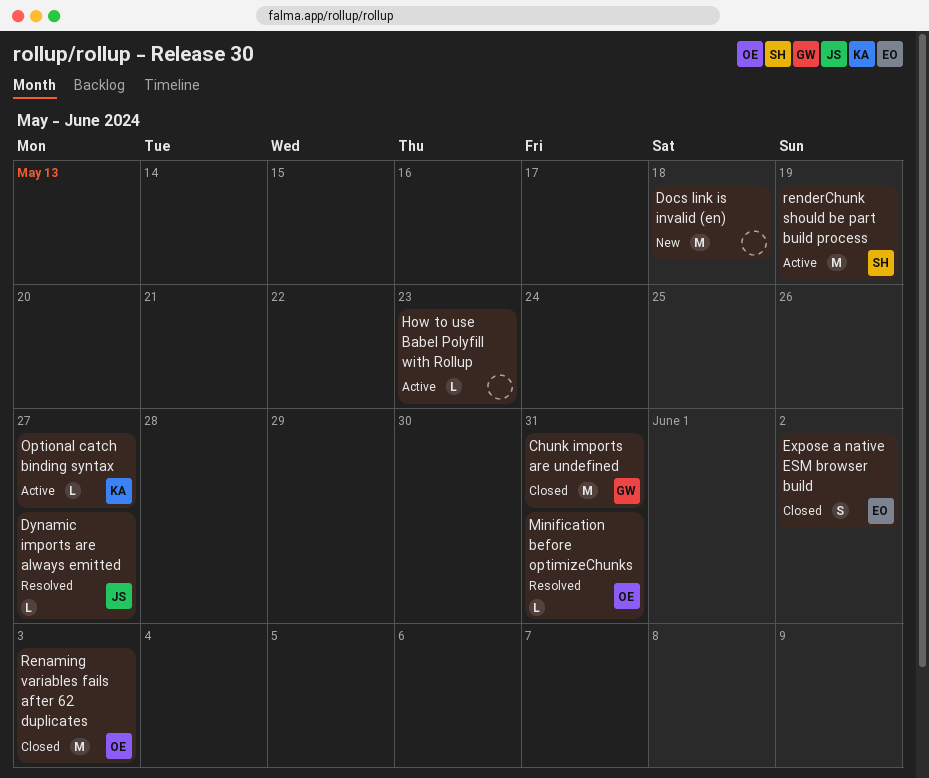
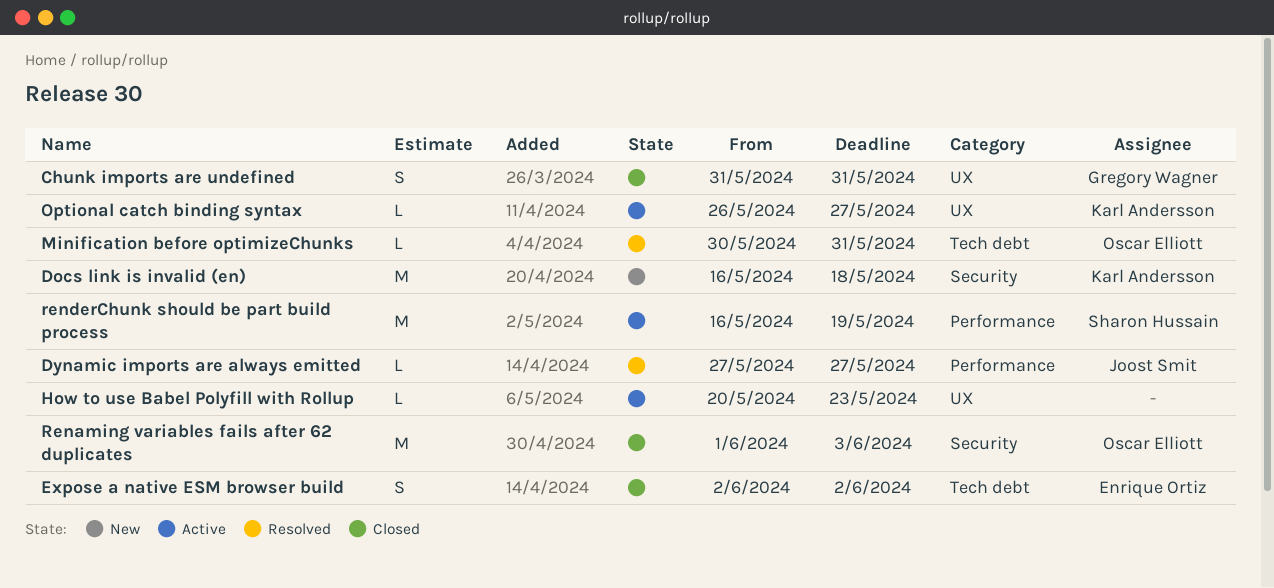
Chunk imports are undefined, estimate: M -> S
Docs link is invalid (en), owner: none -> Karl Andersson

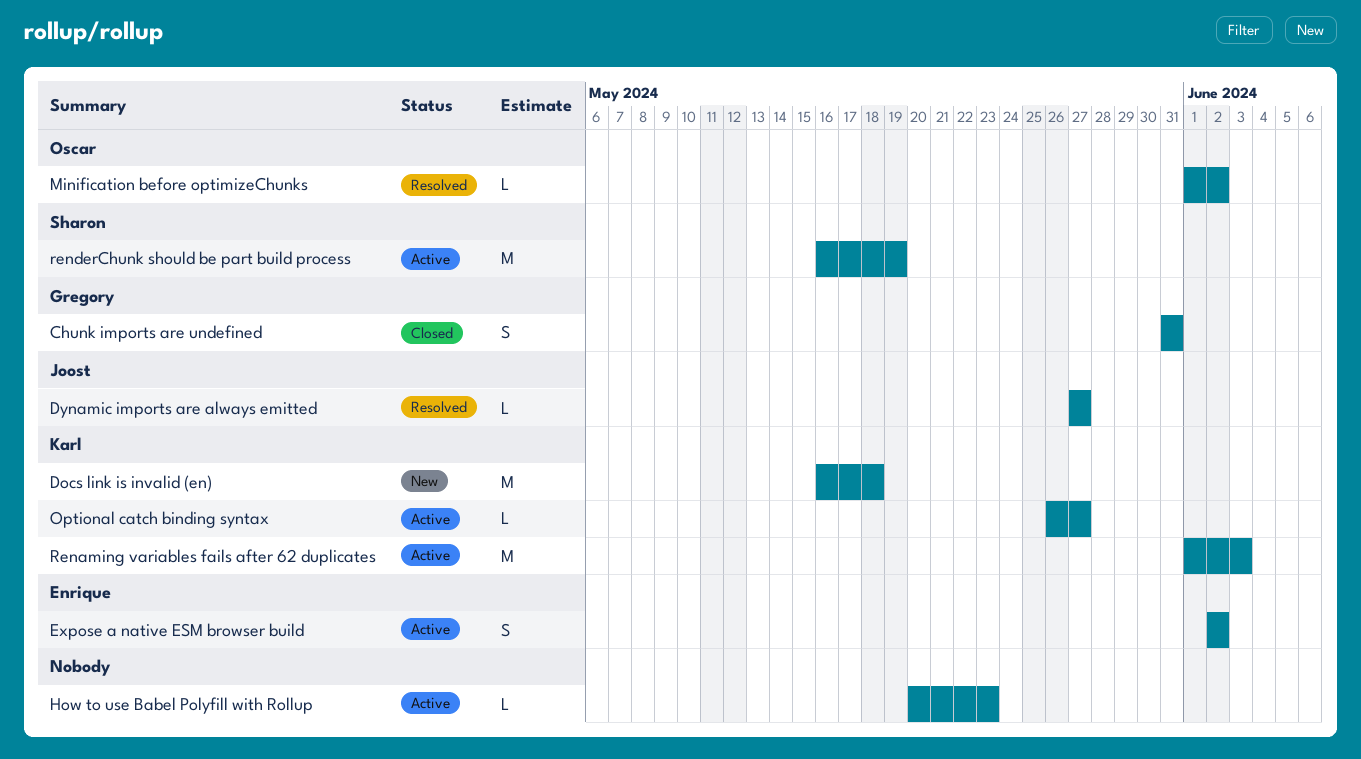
Expose a native ESM browser build, status: Closed -> Active
Minification before optimizeChunks, start: May 30 -> Jun 1
Minification before optimizeChunks, due: May 31 -> Jun 2
Renaming variables fails after 62 duplicates, status: Closed -> Active
Renaming variables fails after 62 duplicates, owner: Oscar Elliott -> Karl Andersson

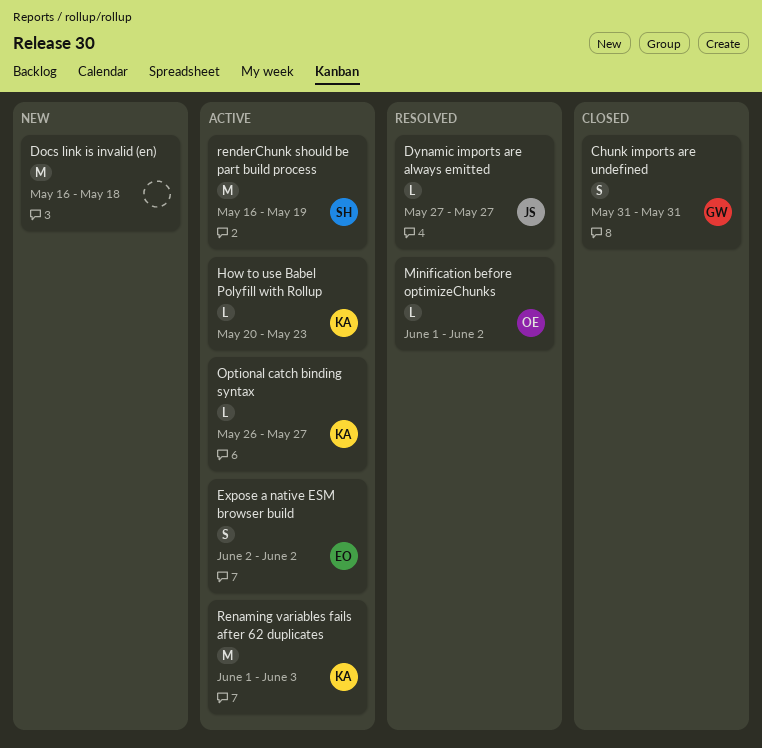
Docs link is invalid (en), owner: Karl -> none
How to use Babel Polyfill with Rollup, owner: none -> Karl

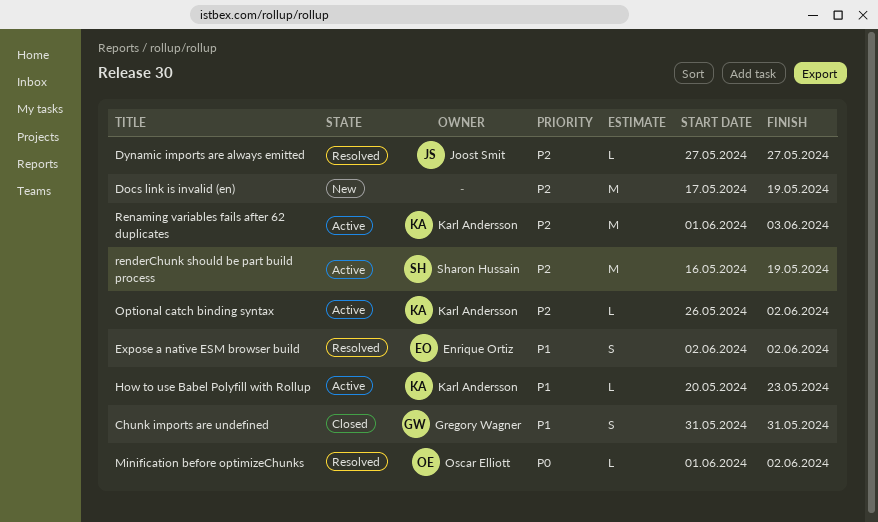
Docs link is invalid (en), start: May 16 -> May 17
Docs link is invalid (en), due: May 18 -> May 19
Expose a native ESM browser build, status: Active -> Resolved
Optional catch binding syntax, due: May 27 -> Jun 2

